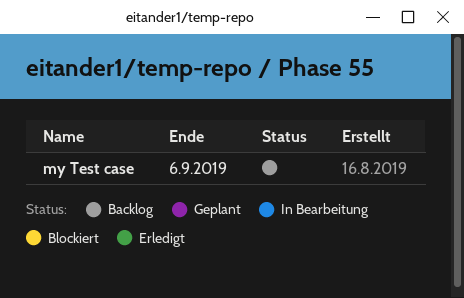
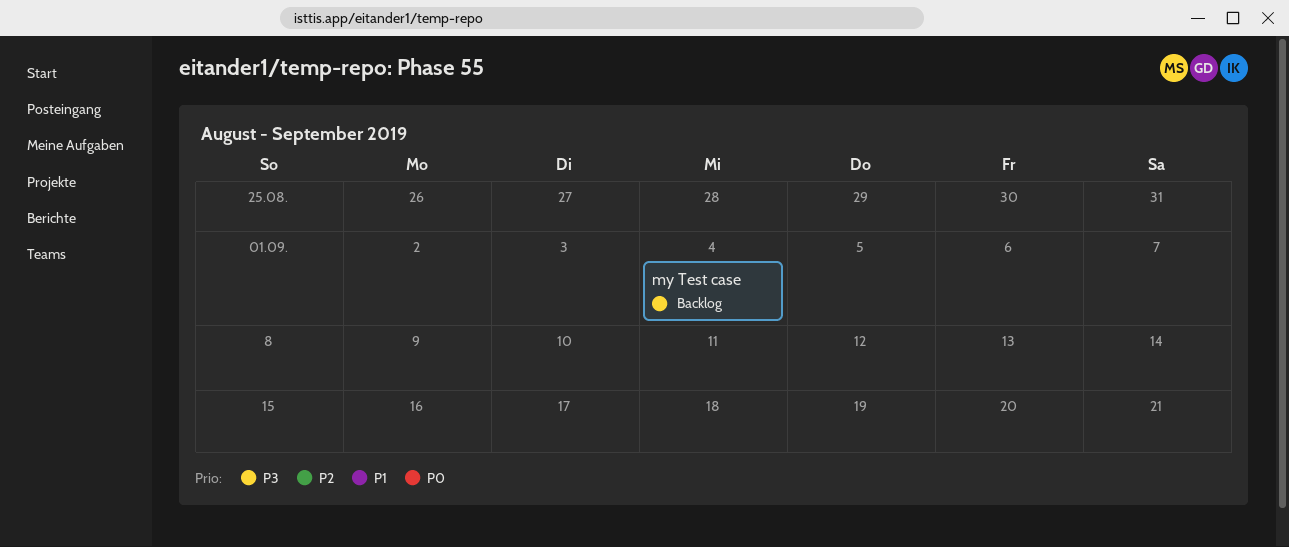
my Test case, due: Sep 6 -> Sep 4

